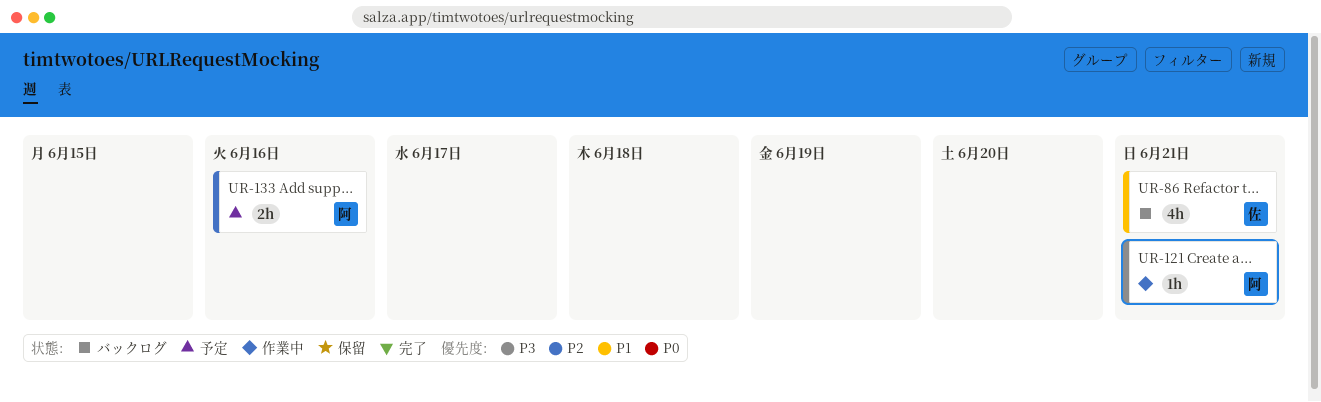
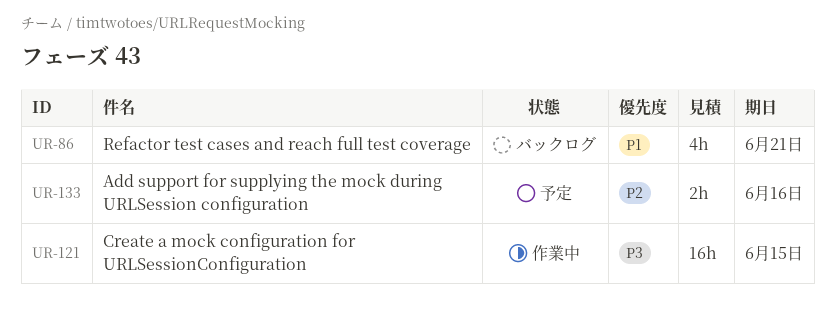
UR-121, estimate: 1h -> 16h
UR-121, due: Jun 21 -> Jun 15

